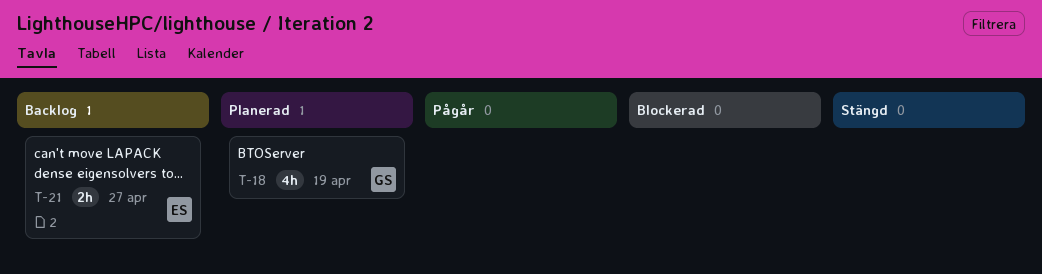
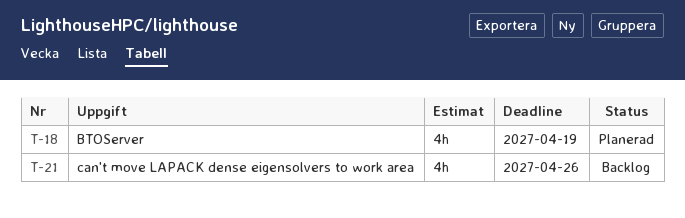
T-21, estimate: 2h -> 4h
T-21, due: Apr 27 -> Apr 26

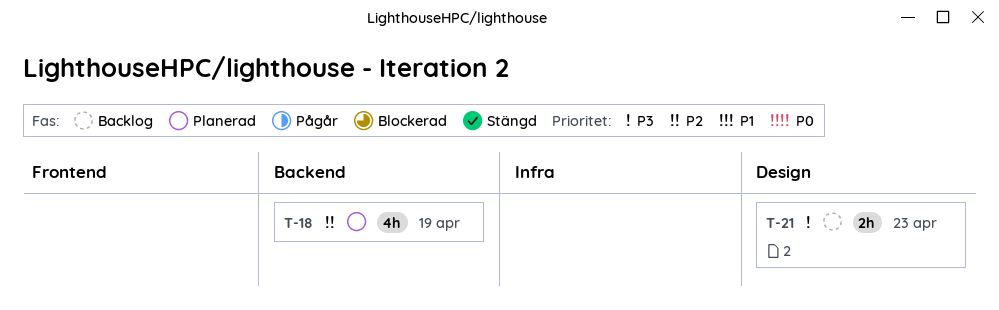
T-21, estimate: 4h -> 2h
T-21, due: Apr 26 -> Apr 23

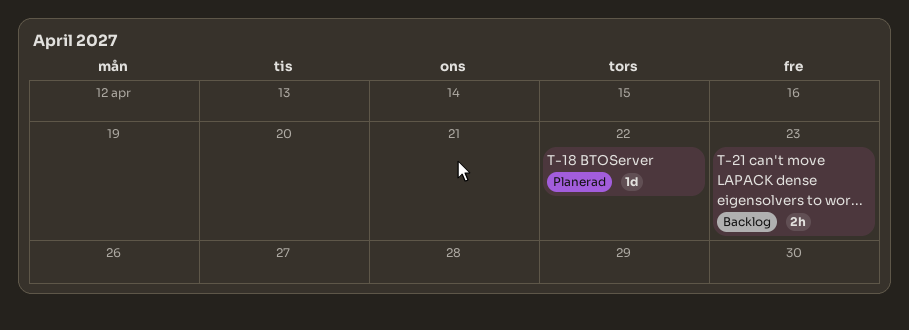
T-18, estimate: 4h -> 1d
T-18, due: Apr 19 -> Apr 22

